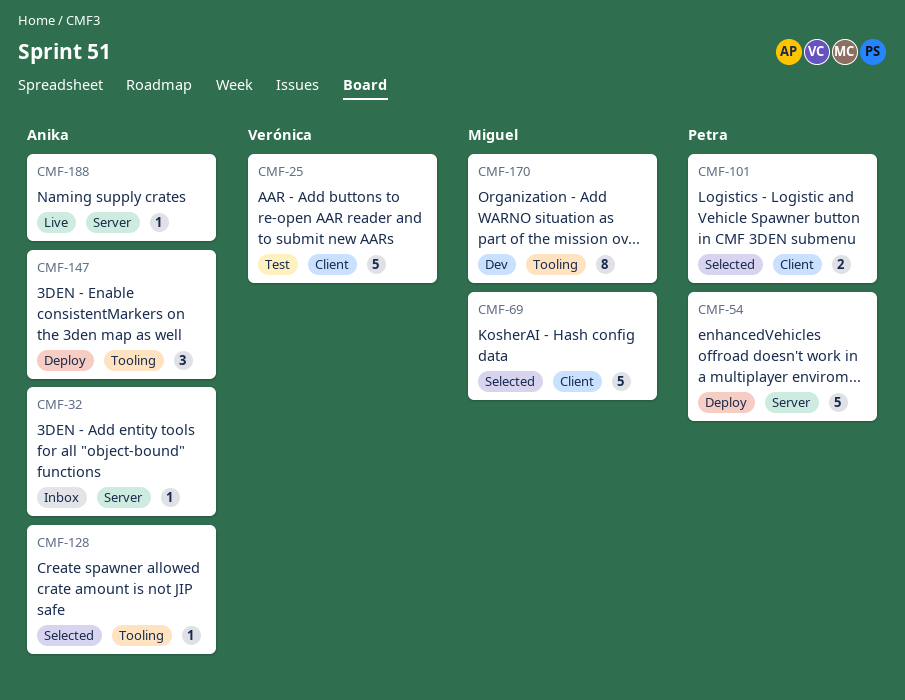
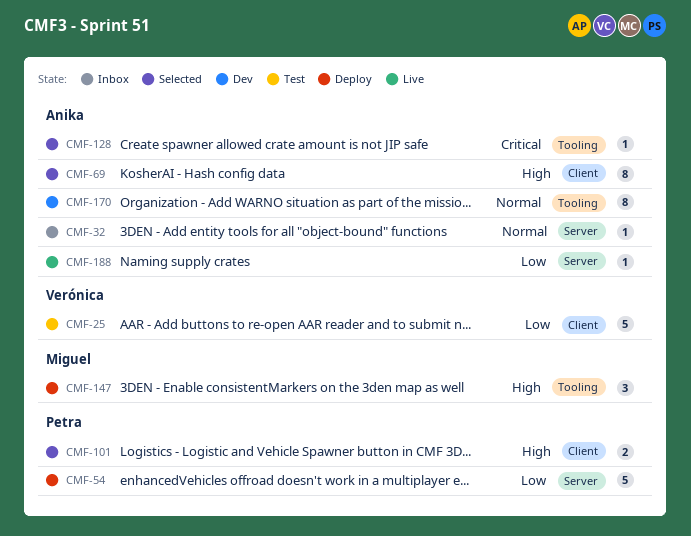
CMF-69, owner: Miguel -> Anika
CMF-69, estimate: 5 -> 8
CMF-147, owner: Anika -> Miguel
CMF-170, owner: Miguel -> Anika

